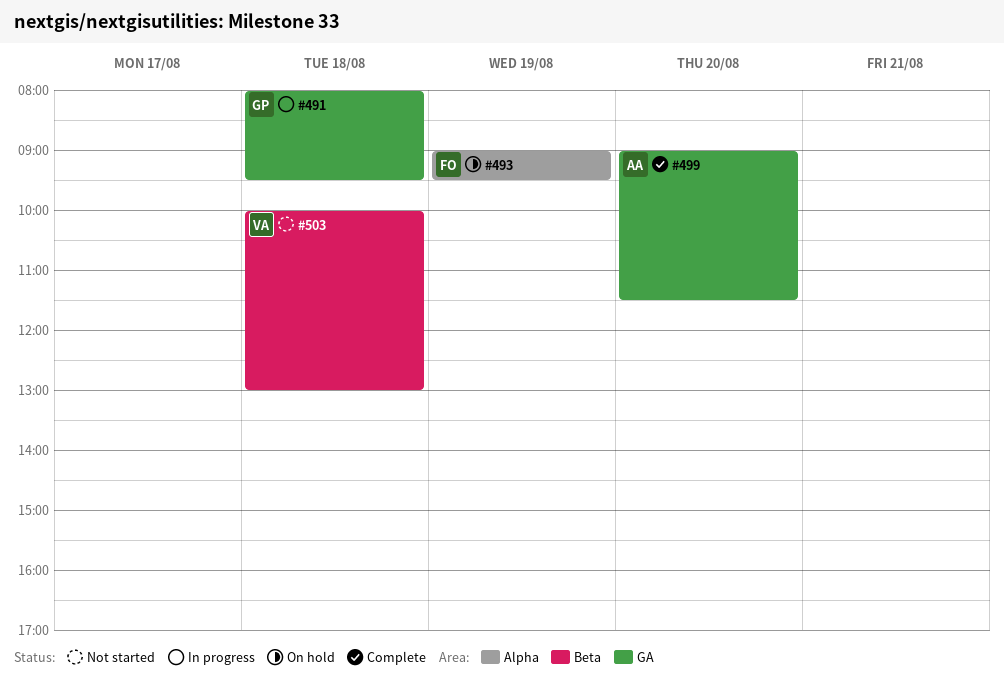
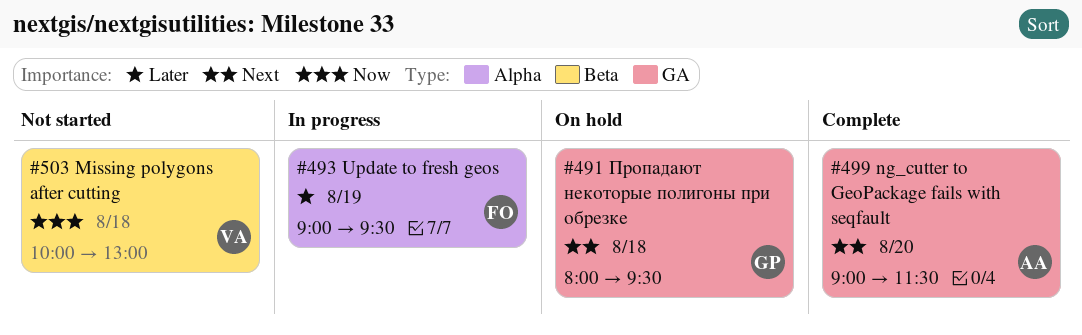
#491, status: In progress -> On hold
#493, status: On hold -> In progress

